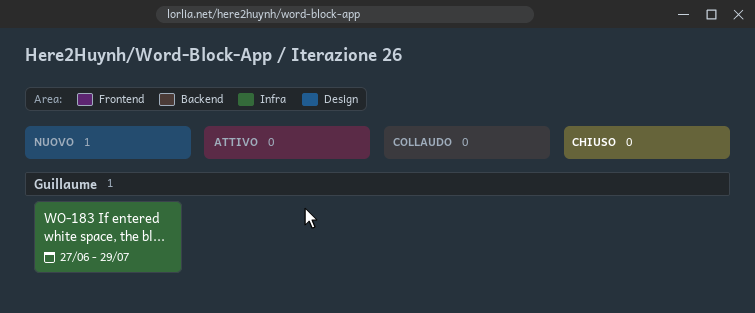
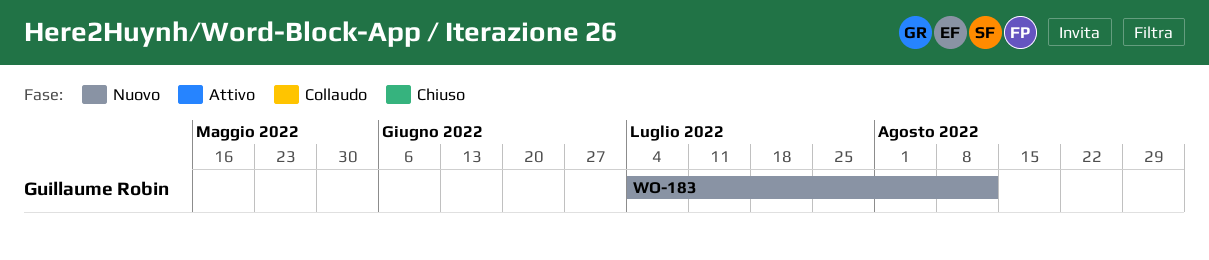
WO-183, start: Jun 27 -> Jul 4
WO-183, due: Jul 29 -> Aug 12

